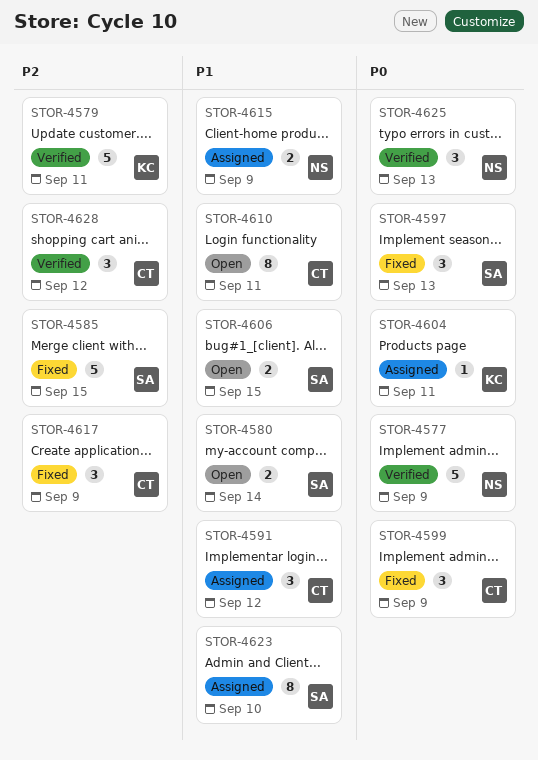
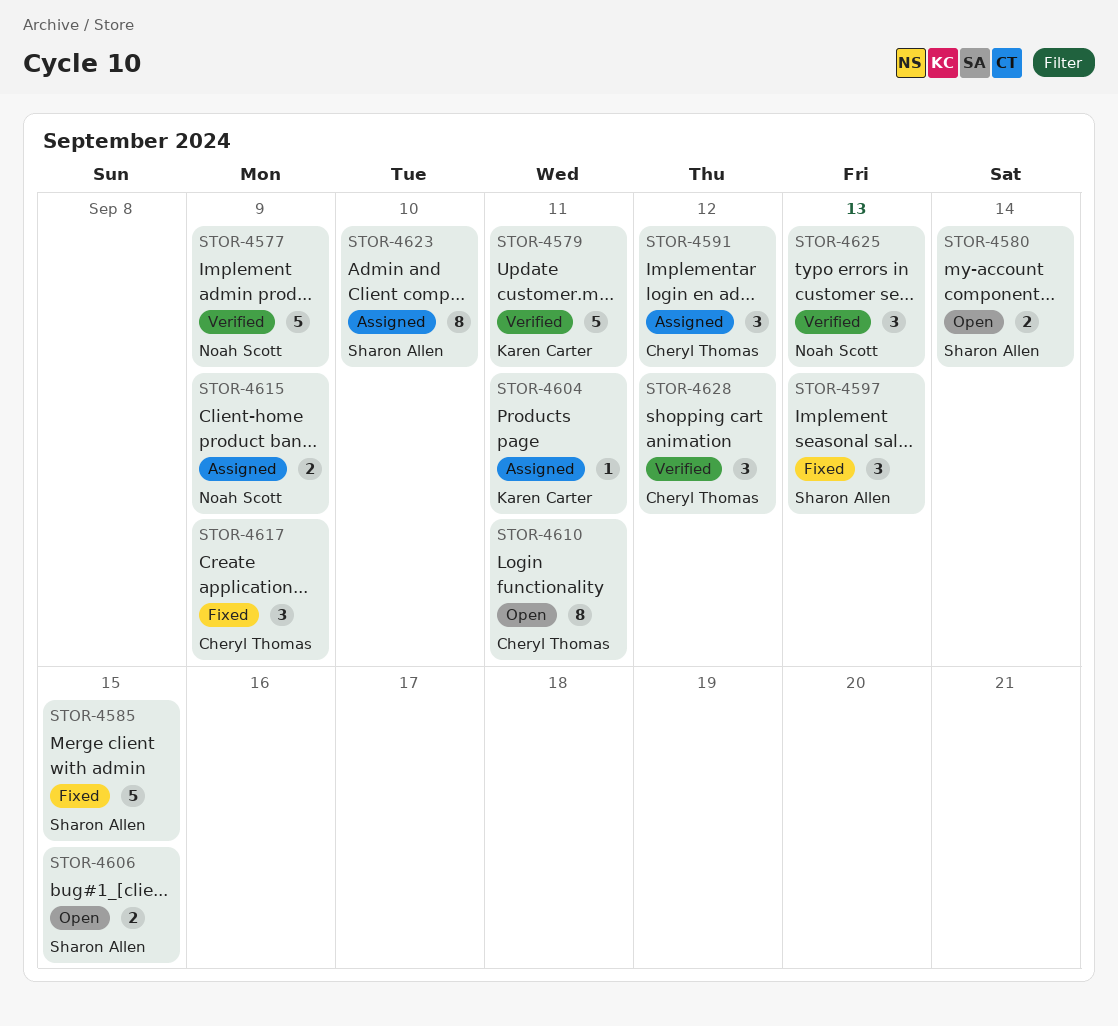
STOR-4599: present -> none

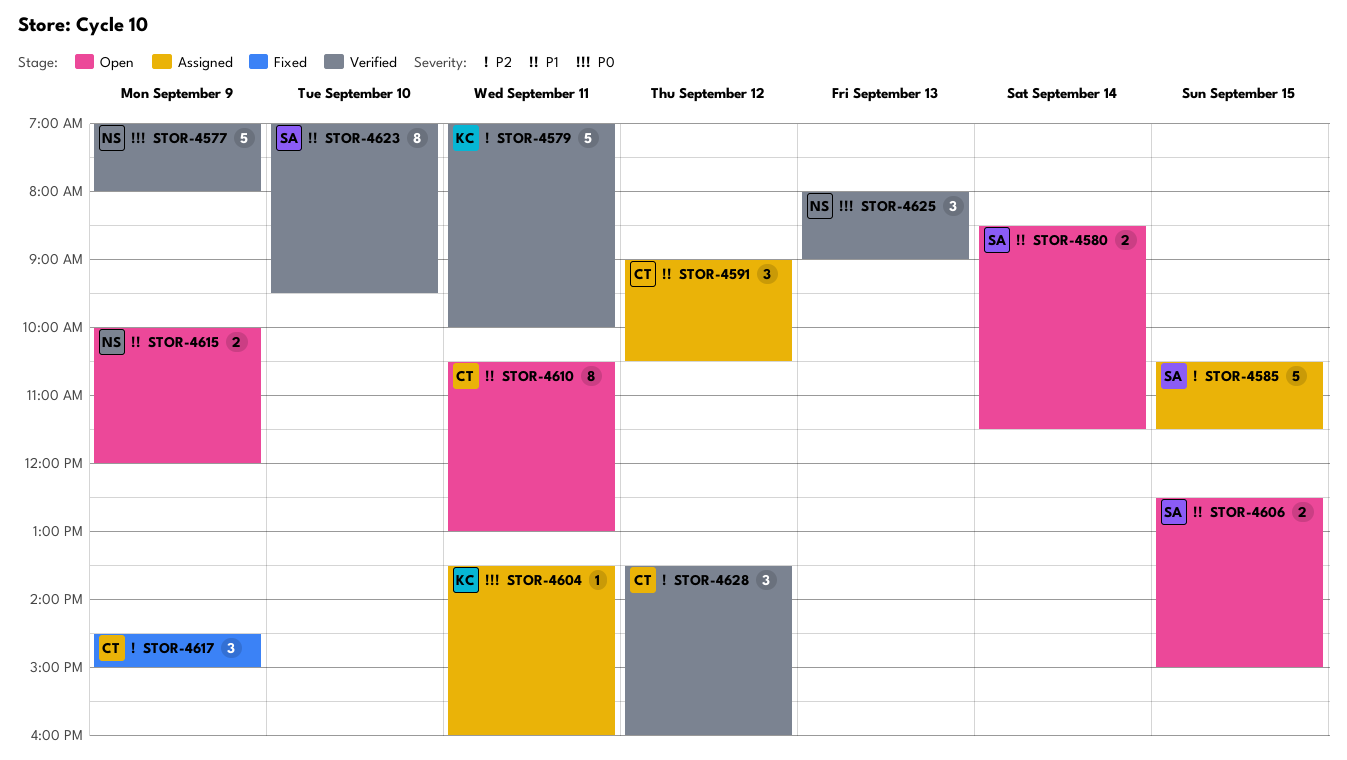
STOR-4585, status: Fixed -> Assigned
STOR-4597: present -> none
STOR-4615, status: Assigned -> Open
STOR-4623, status: Assigned -> Verified

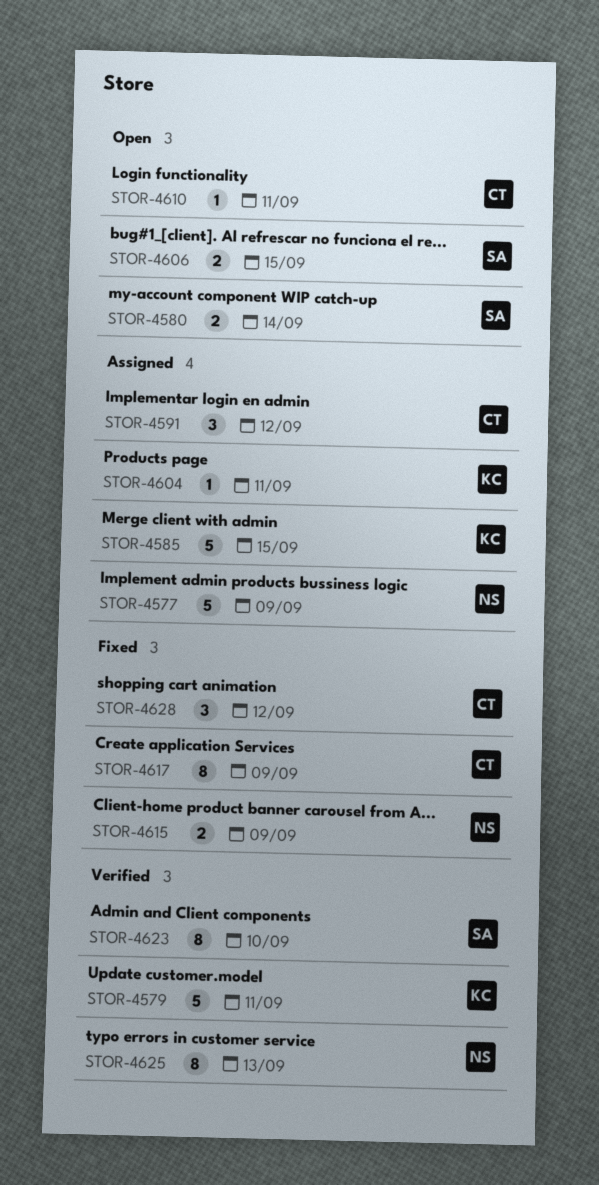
STOR-4577, status: Verified -> Assigned
STOR-4585, owner: SA -> KC
STOR-4610, estimate: 8 -> 1
STOR-4615, status: Open -> Fixed
STOR-4617, estimate: 3 -> 8
STOR-4625, estimate: 3 -> 8
STOR-4628, status: Verified -> Fixed

